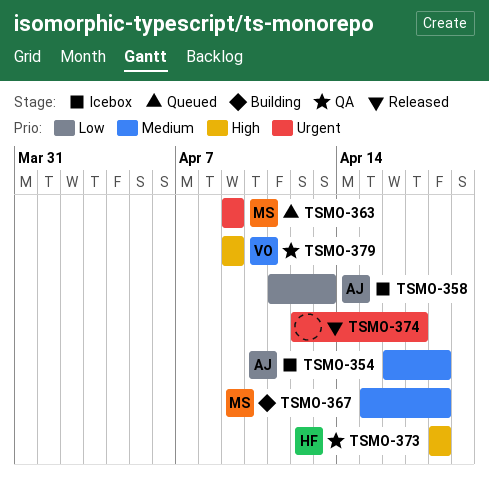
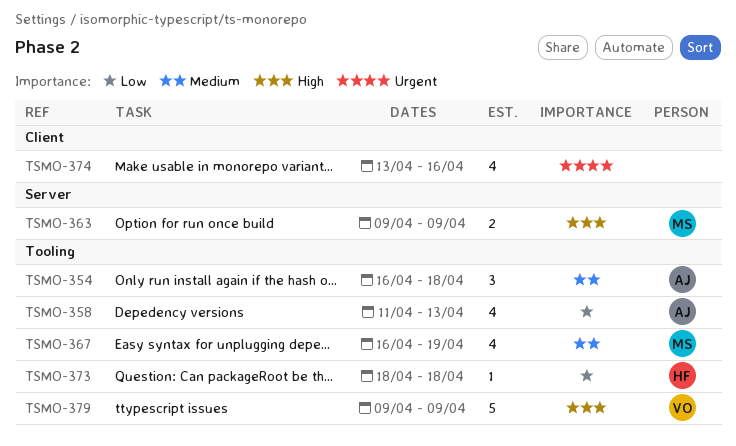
TSMO-363, priority: Urgent -> High
TSMO-367, start: Apr 15 -> Apr 16
TSMO-367, due: Apr 18 -> Apr 19
TSMO-373, priority: High -> Low
TSMO-374, start: Apr 12 -> Apr 13
TSMO-374, due: Apr 17 -> Apr 16

